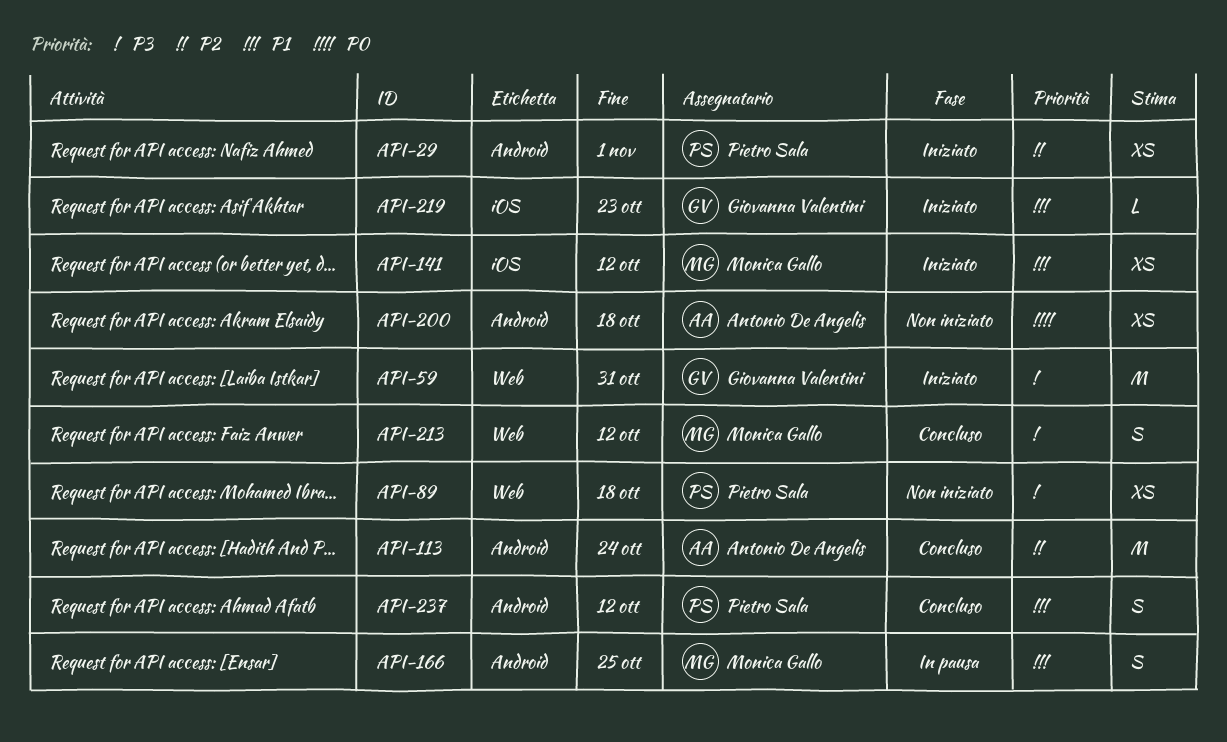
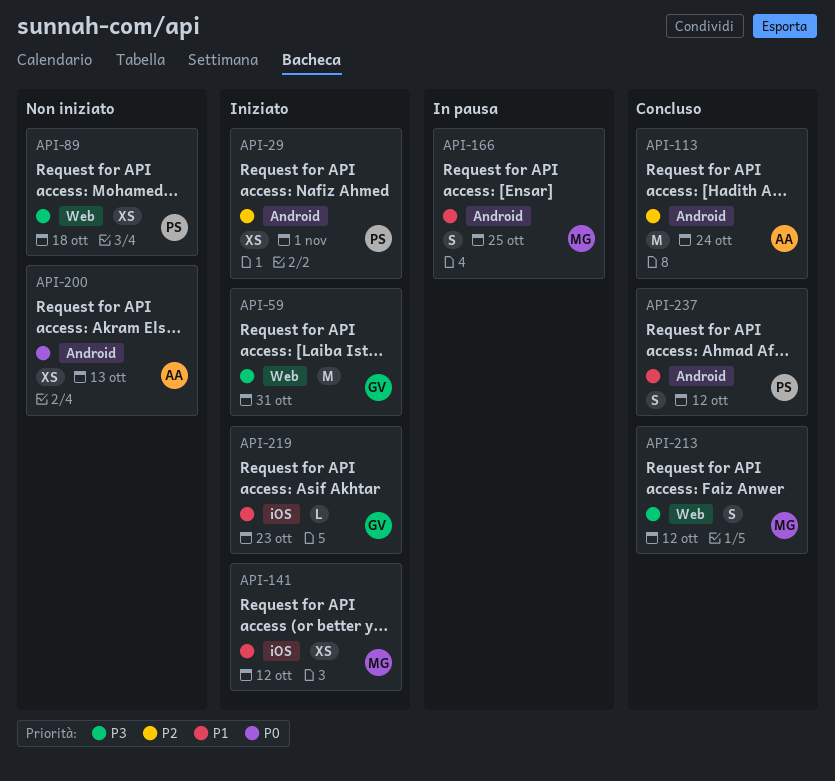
API-200, due: Oct 18 -> Oct 13

